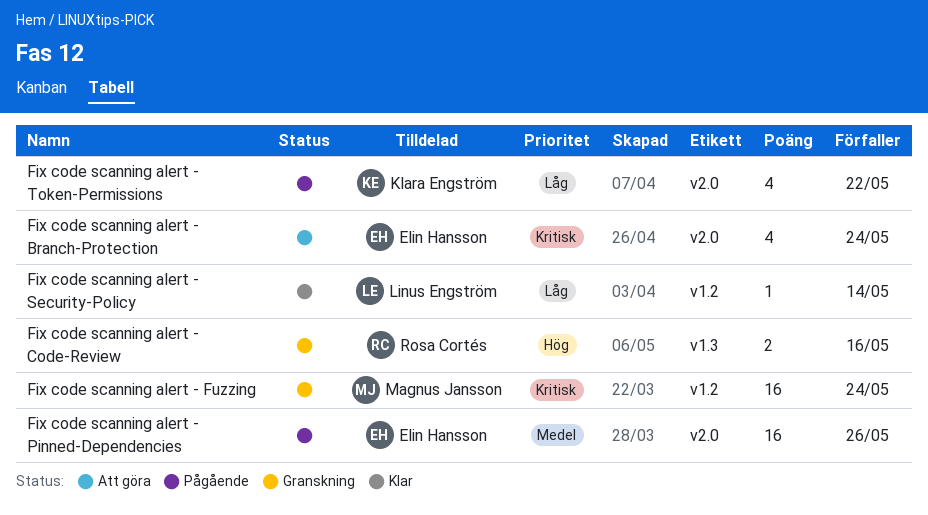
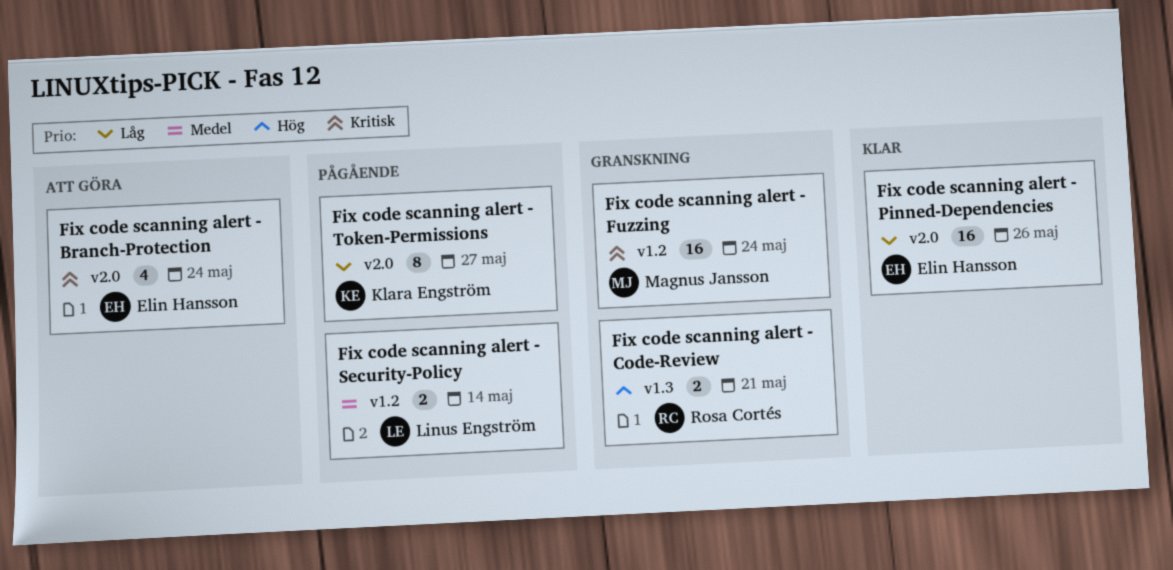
Fix code scanning alert - Code-Review, due: May 16 -> May 21
Fix code scanning alert - Pinned-Dependencies, status: Pågående -> Klar
Fix code scanning alert - Pinned-Dependencies, priority: Medel -> Låg
Fix code scanning alert - Security-Policy, status: Klar -> Pågående
Fix code scanning alert - Security-Policy, priority: Låg -> Medel
Fix code scanning alert - Security-Policy, estimate: 1 -> 2
Fix code scanning alert - Token-Permissions, estimate: 4 -> 8
Fix code scanning alert - Token-Permissions, due: May 22 -> May 27

